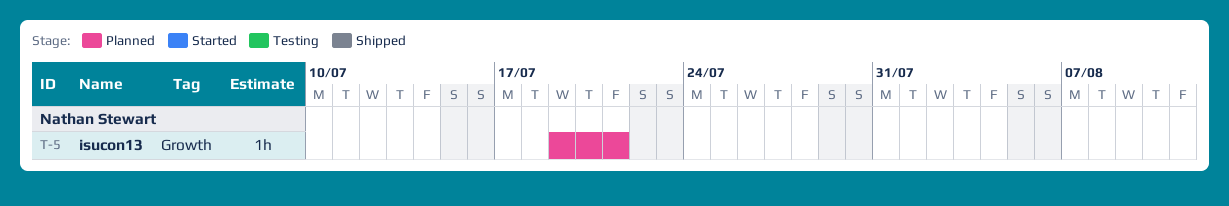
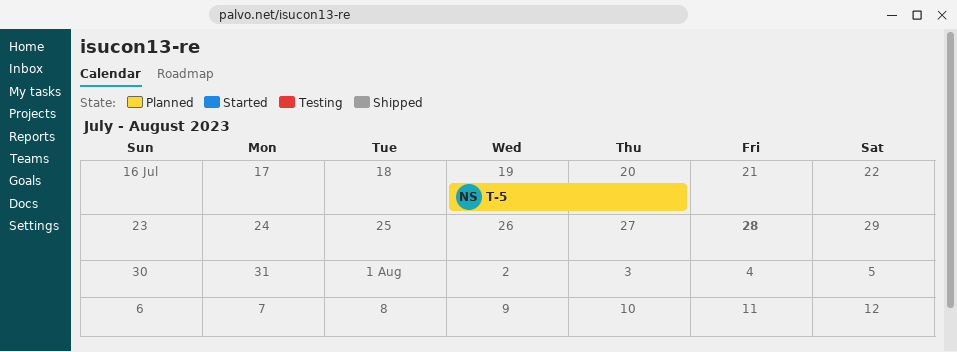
T-5, due: Jul 21 -> Jul 20

